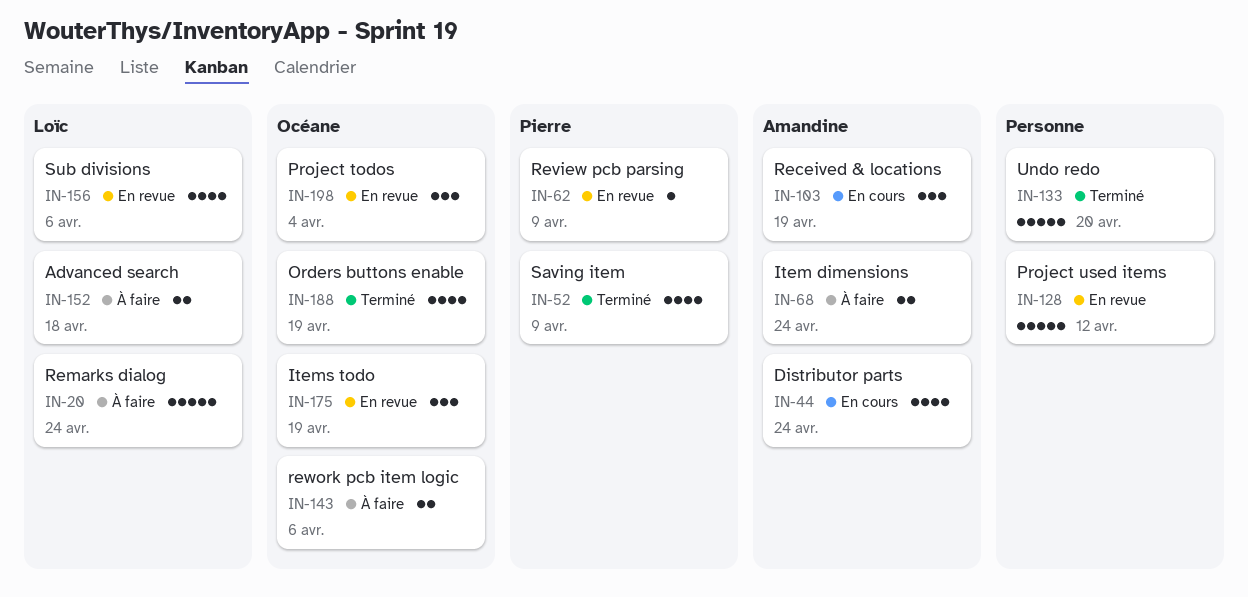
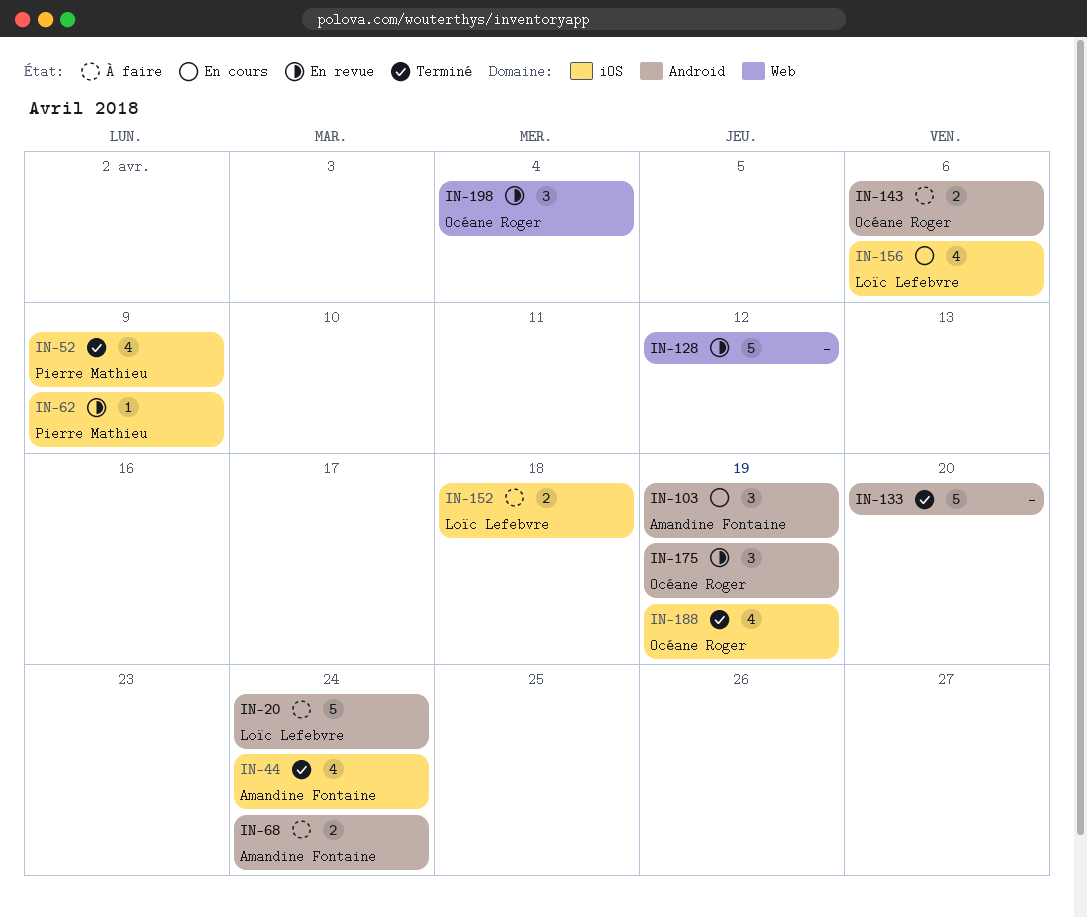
IN-44, status: En cours -> Terminé
IN-156, status: En revue -> En cours

